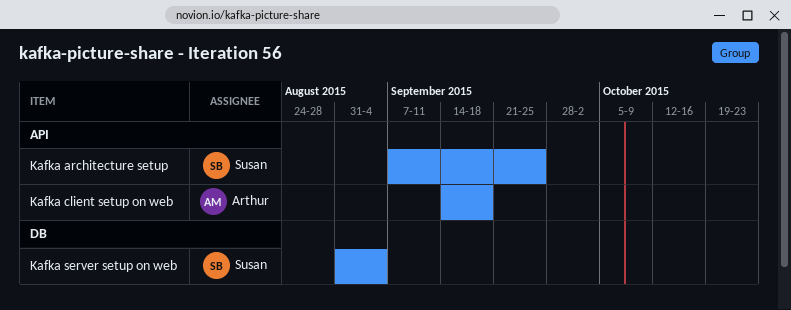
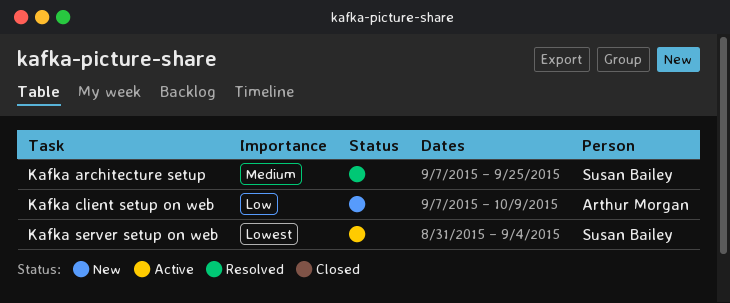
Kafka client setup on web, start: Sep 14 -> Sep 7
Kafka client setup on web, due: Sep 18 -> Oct 9

